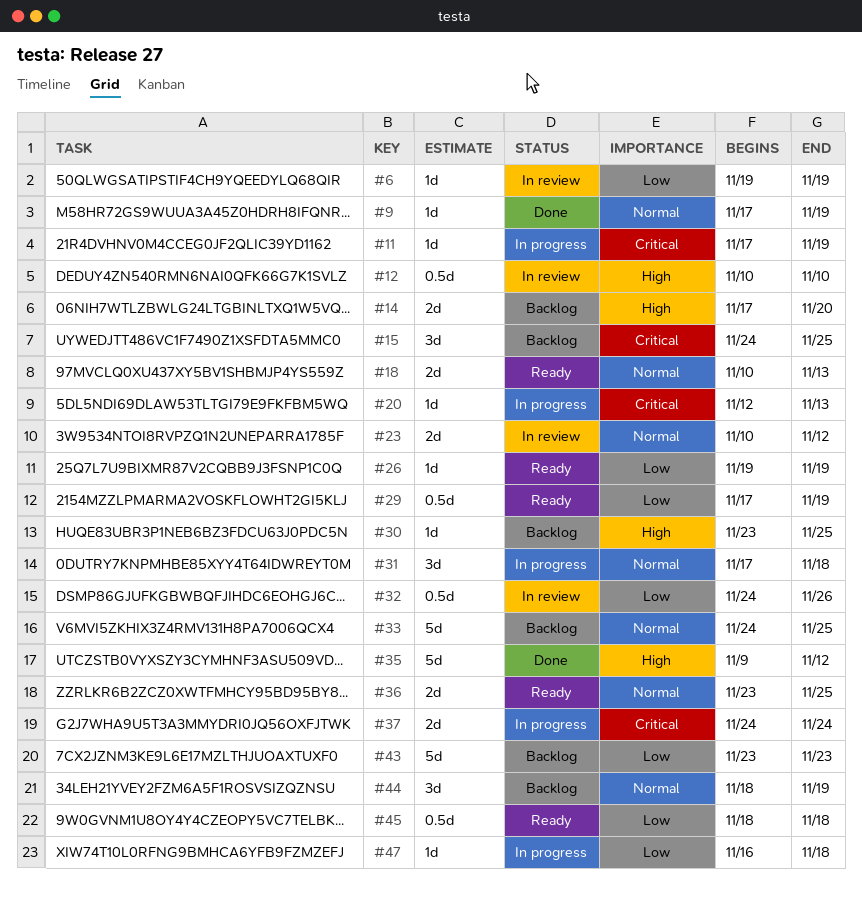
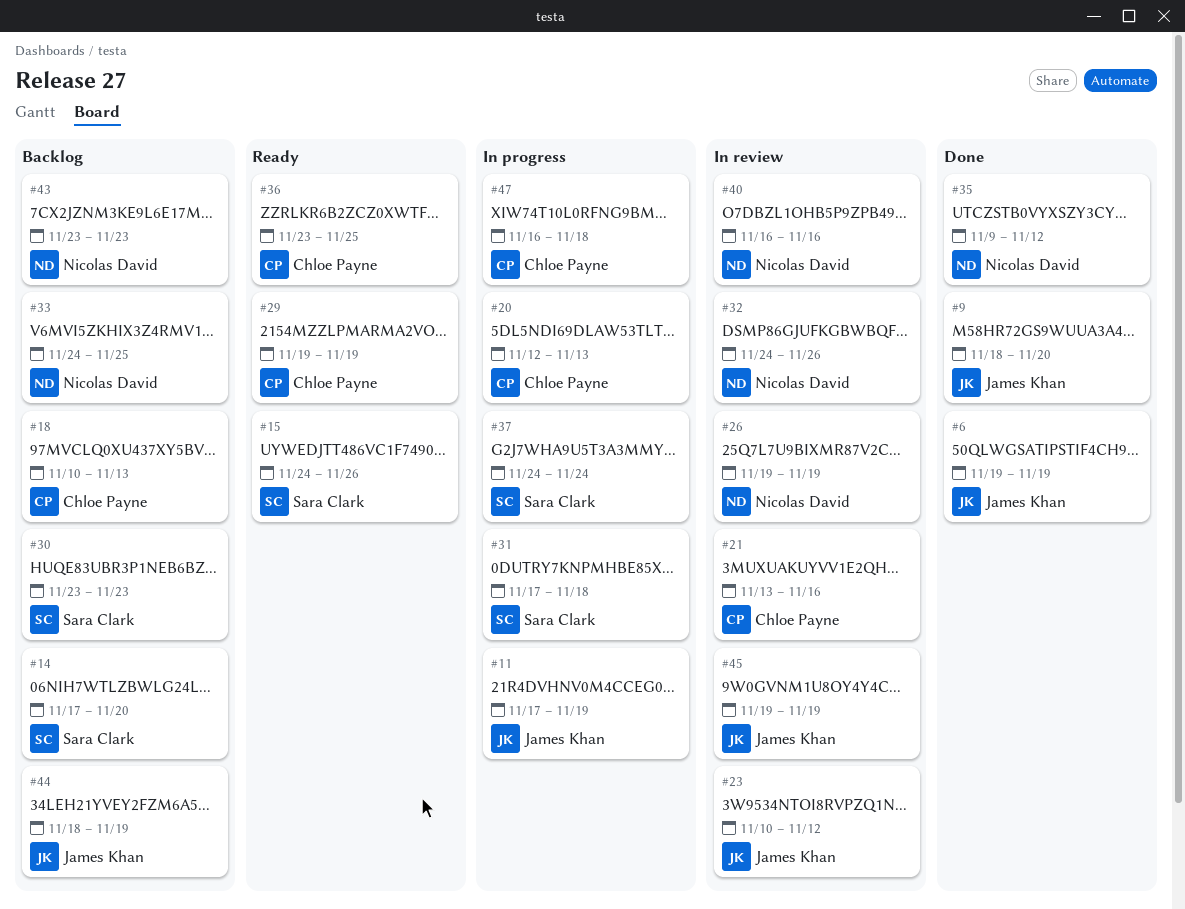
#6, status: In review -> Done
#9, start: Nov 17 -> Nov 18
#9, due: Nov 19 -> Nov 20
#12: present -> none
#15, status: Backlog -> Ready
#15, due: Nov 25 -> Nov 26
#18, status: Ready -> Backlog
#21: none -> present
#26, status: Ready -> In review
#29, start: Nov 17 -> Nov 19
#30, due: Nov 25 -> Nov 23
#40: none -> present
#45, status: Ready -> In review
#45, start: Nov 18 -> Nov 19
#45, due: Nov 18 -> Nov 19

